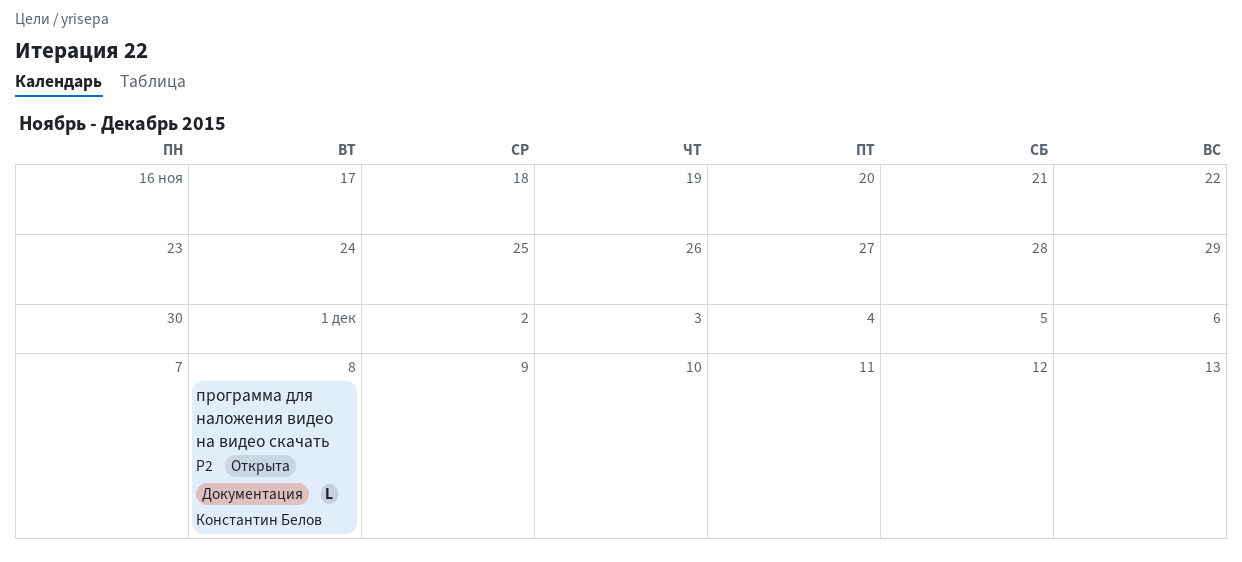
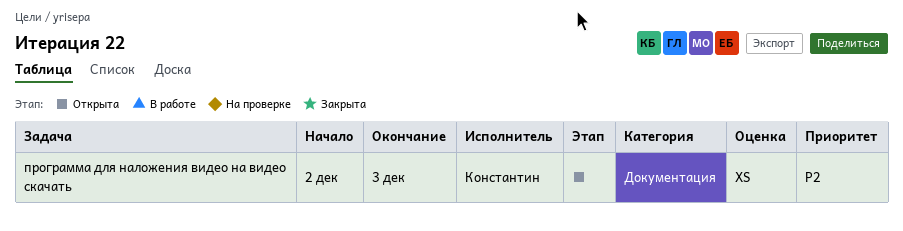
программа для наложения видео на видео скачать, estimate: L -> XS
программа для наложения видео на видео скачать, due: Dec 8 -> Dec 3

